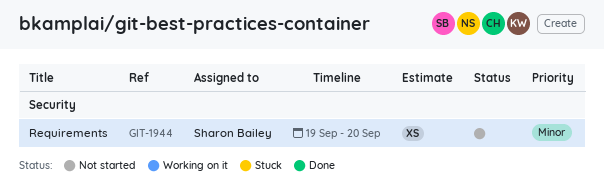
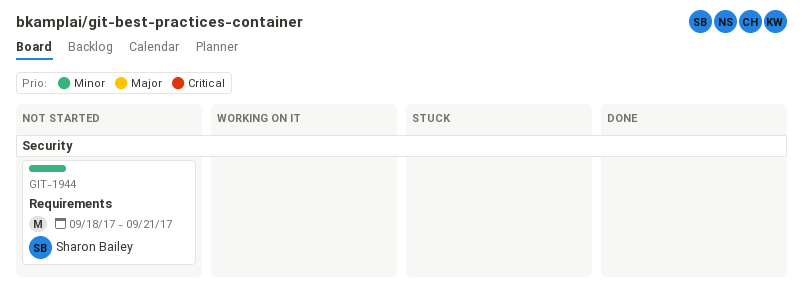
GIT-1944, estimate: XS -> M
GIT-1944, start: Sep 19 -> Sep 18
GIT-1944, due: Sep 20 -> Sep 21

